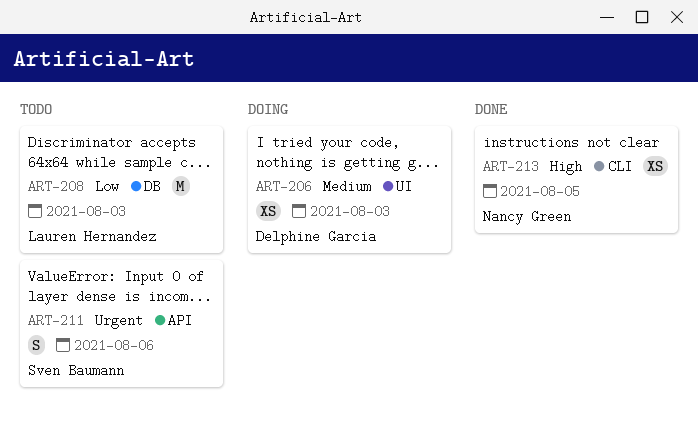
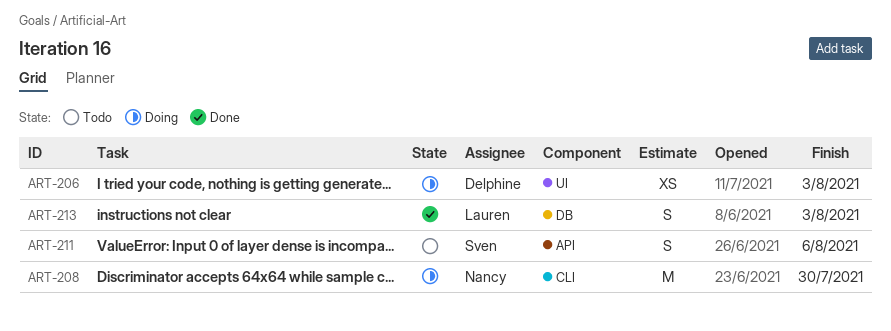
ART-208, status: Todo -> Doing
ART-208, owner: Lauren Hernandez -> Nancy Green
ART-208, label: DB -> CLI
ART-208, due: Aug 3 -> Jul 30
ART-213, owner: Nancy Green -> Lauren Hernandez
ART-213, label: CLI -> DB
ART-213, estimate: XS -> S
ART-213, due: Aug 5 -> Aug 3

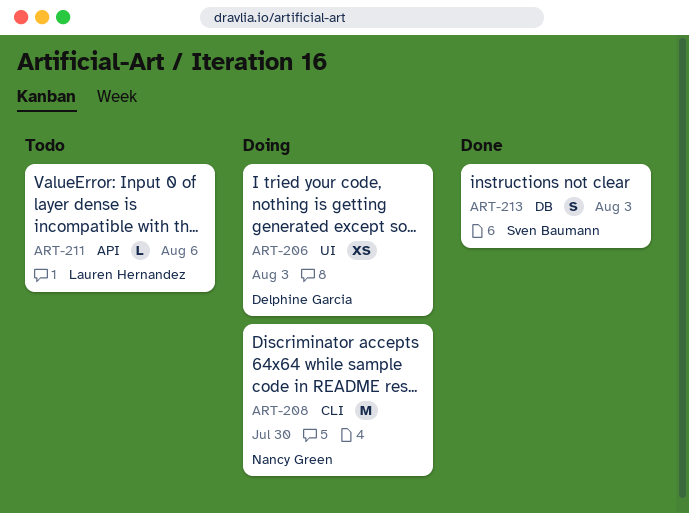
ART-211, owner: Sven Baumann -> Lauren Hernandez
ART-211, estimate: S -> L
ART-213, owner: Lauren Hernandez -> Sven Baumann

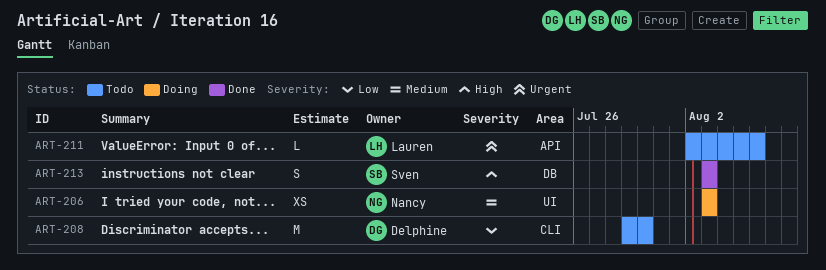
ART-206, owner: Delphine Garcia -> Nancy Green
ART-208, status: Doing -> Todo
ART-208, owner: Nancy Green -> Delphine Garcia

